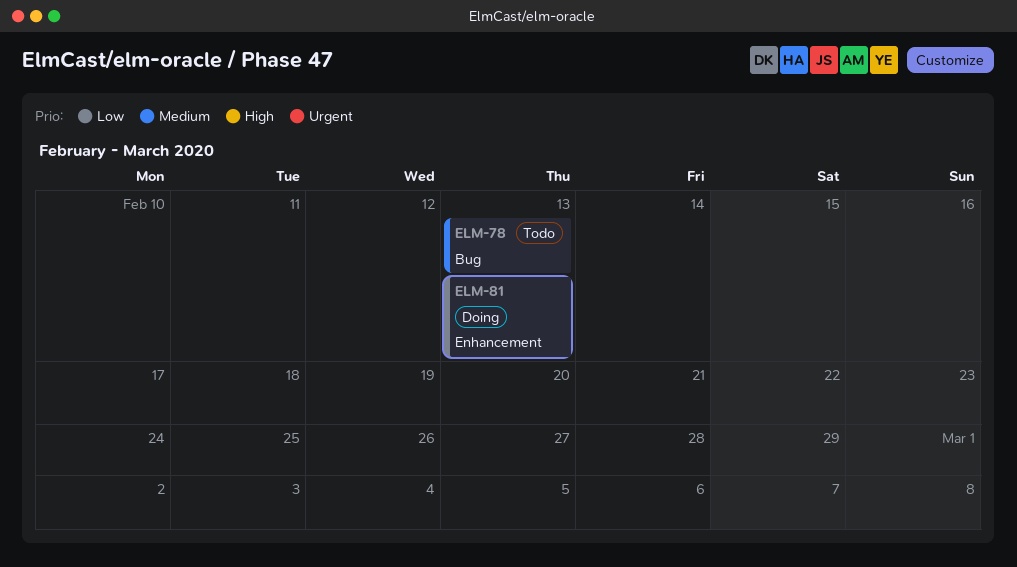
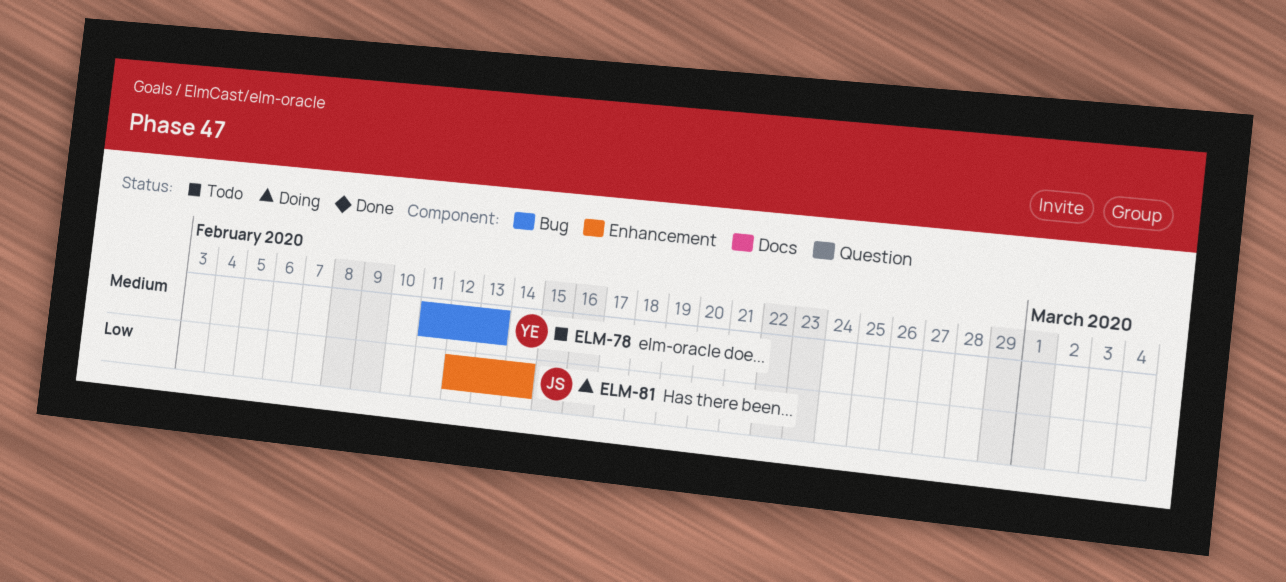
ELM-81, due: Feb 13 -> Feb 14

